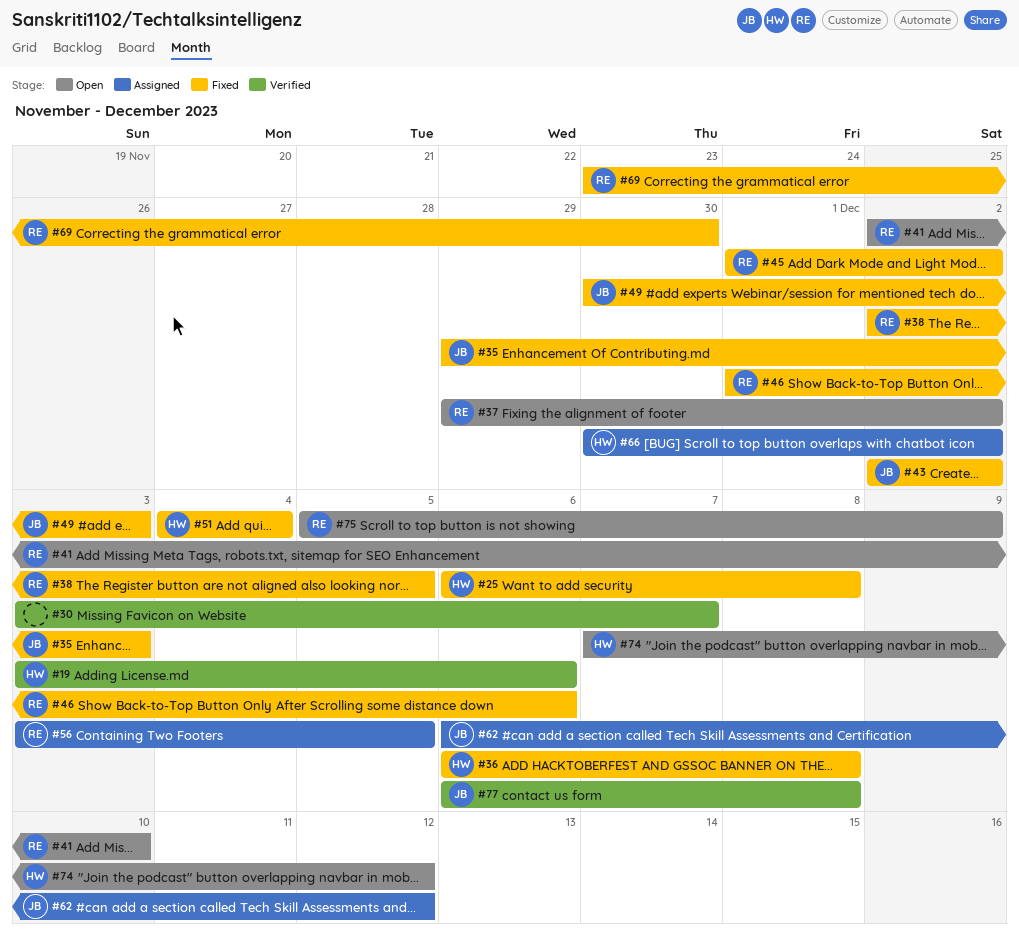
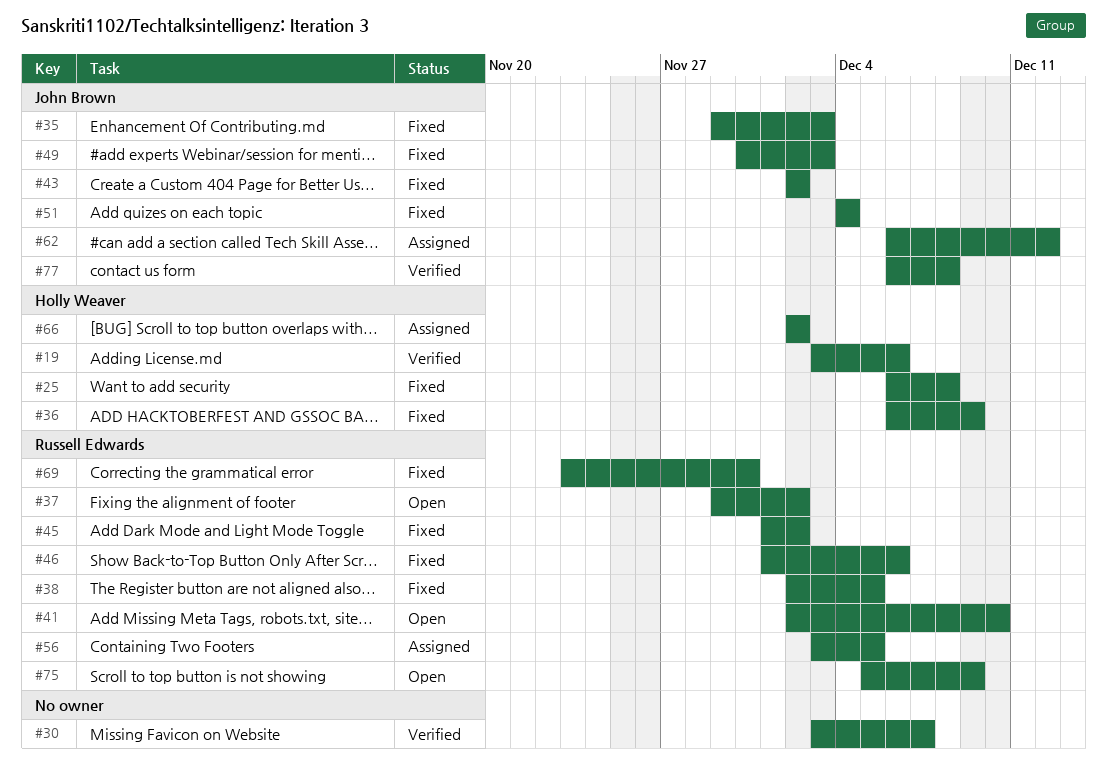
#36, due: Dec 8 -> Dec 9
#51, owner: Holly Weaver -> John Brown
#66, start: Nov 30 -> Dec 2
#74: present -> none

